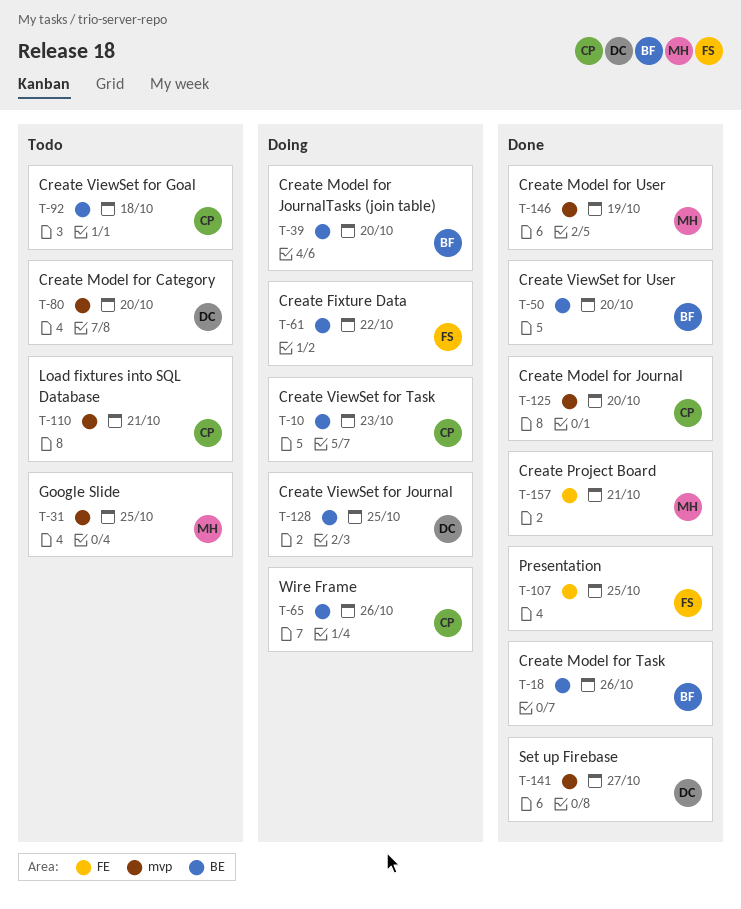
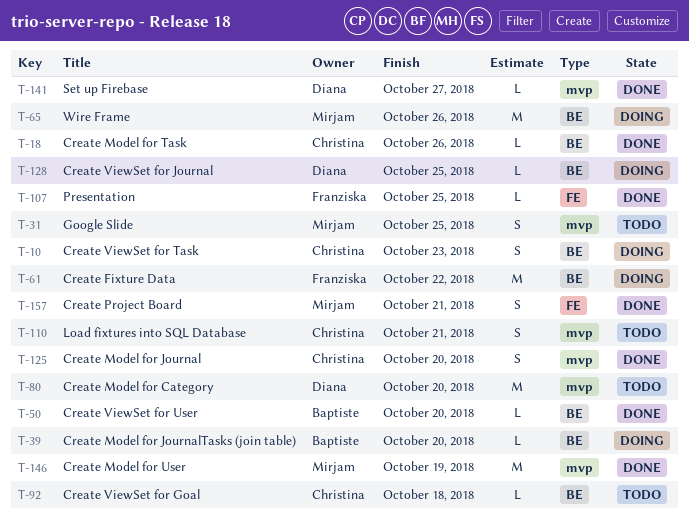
T-18, owner: Baptiste -> Christina
T-65, owner: Christina -> Mirjam

